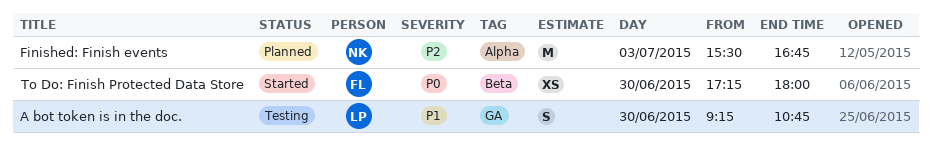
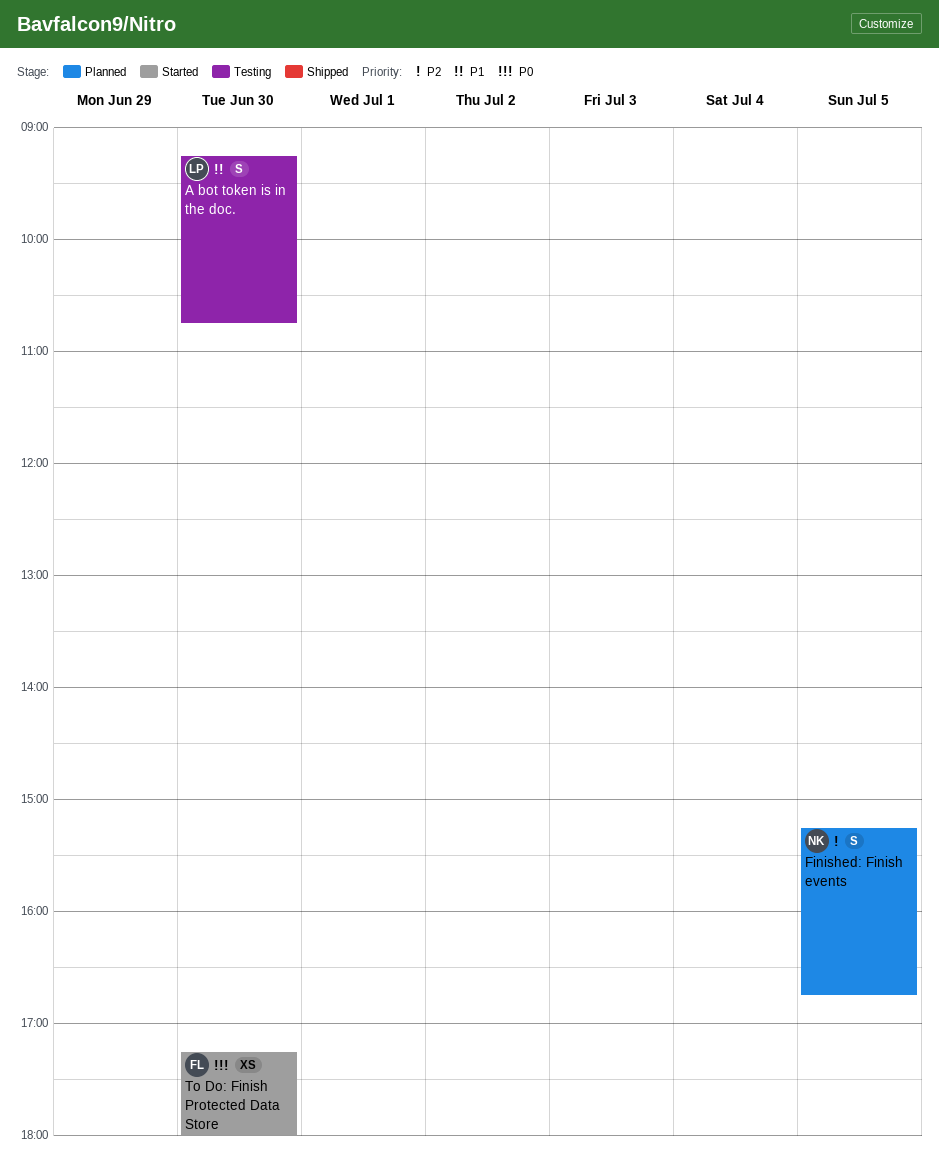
Finished: Finish events, estimate: M -> S
Finished: Finish events, day: Jul 3 -> Jul 5
Finished: Finish events, begins: 15:30 -> 15:15

